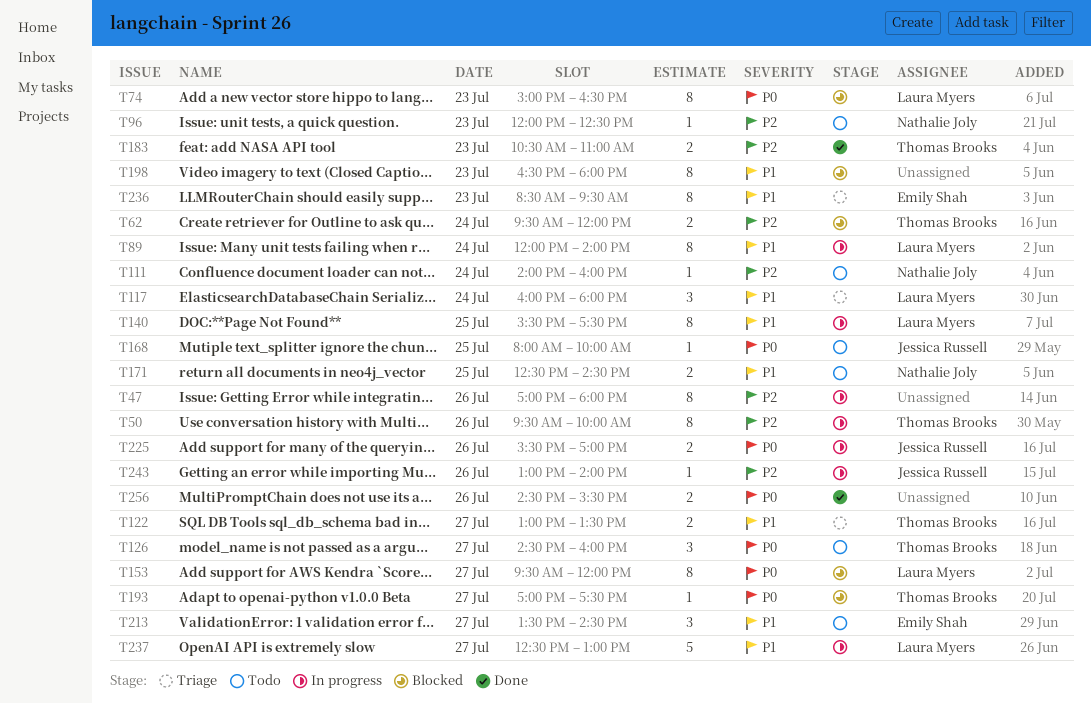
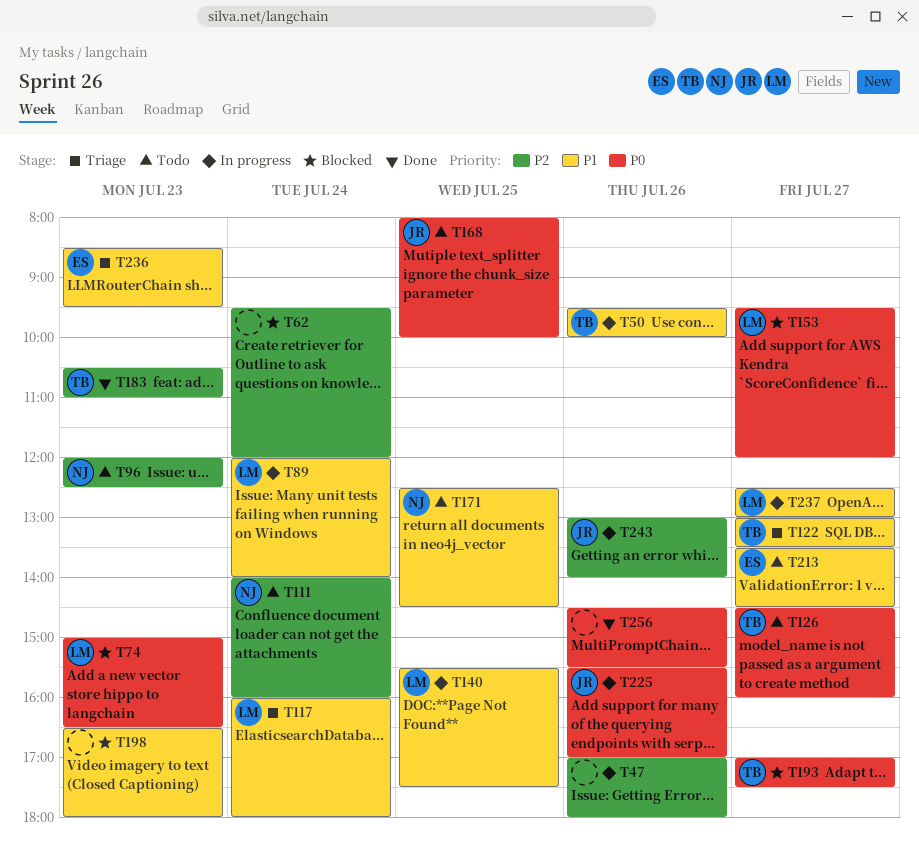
T50, priority: P2 -> P1
T62, owner: Thomas Brooks -> none

